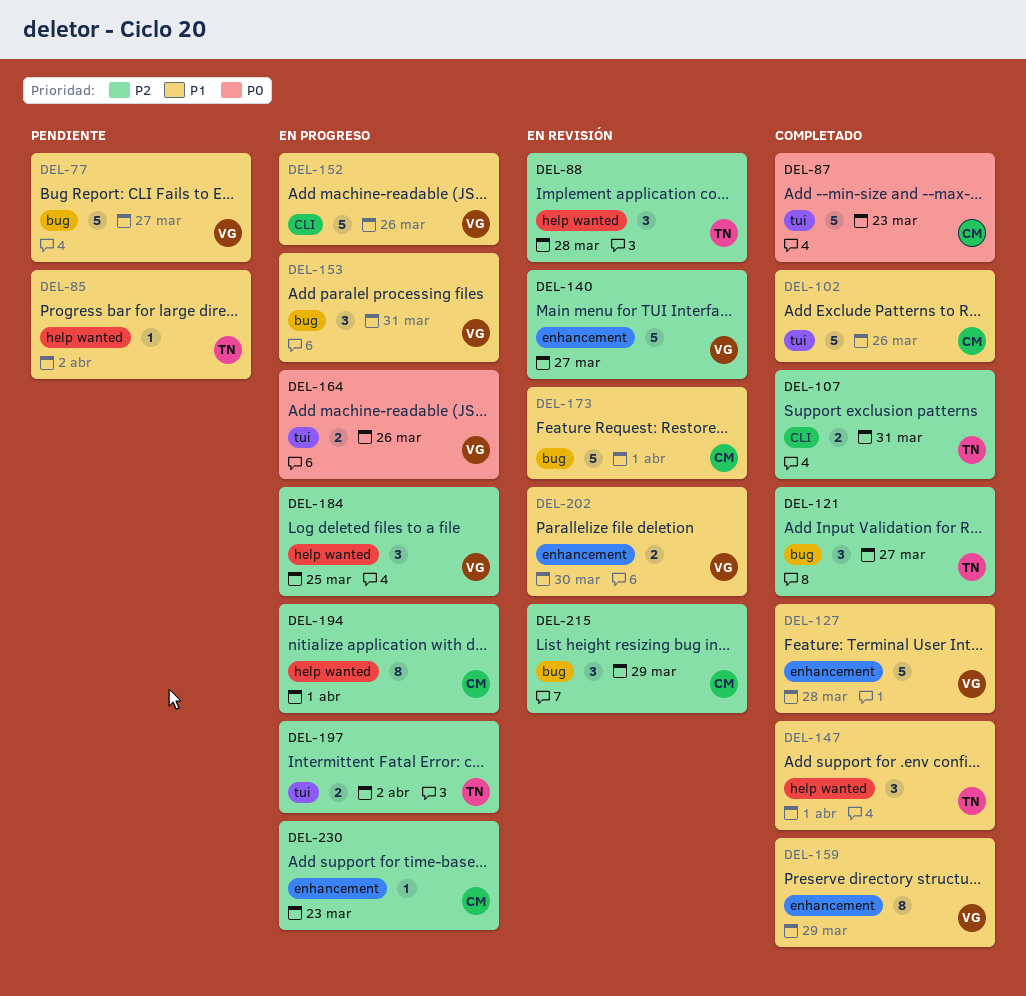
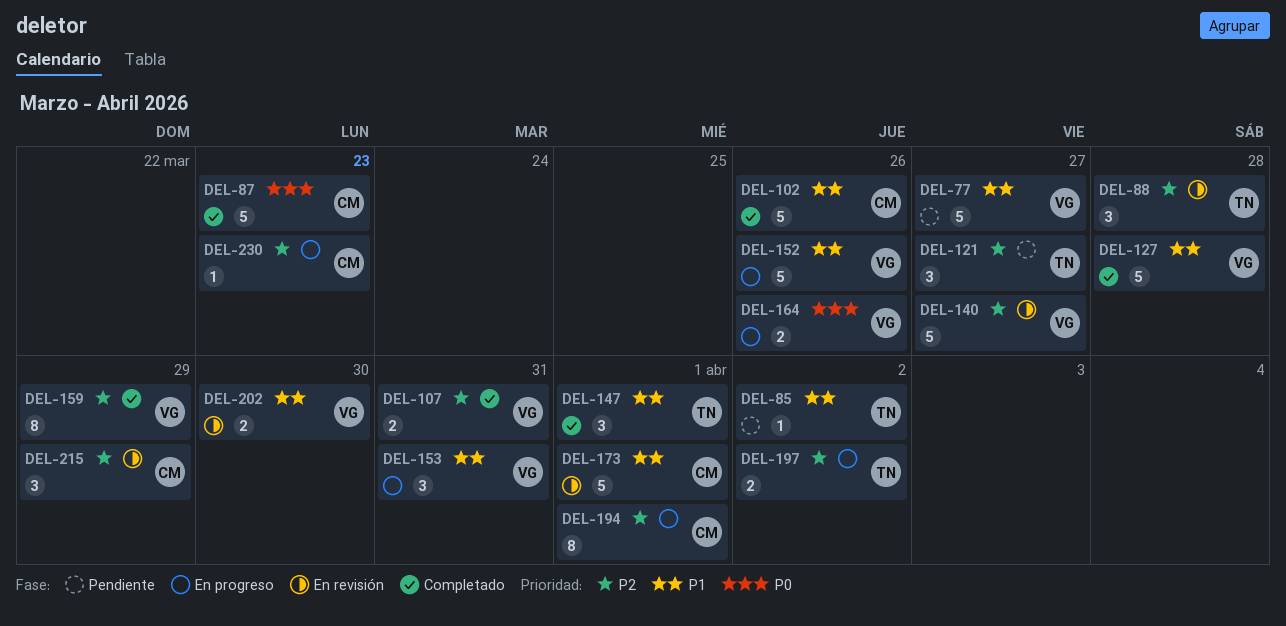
DEL-107, owner: TN -> VG
DEL-121, status: Completado -> Pendiente
DEL-159, priority: P1 -> P2
DEL-184: present -> none

